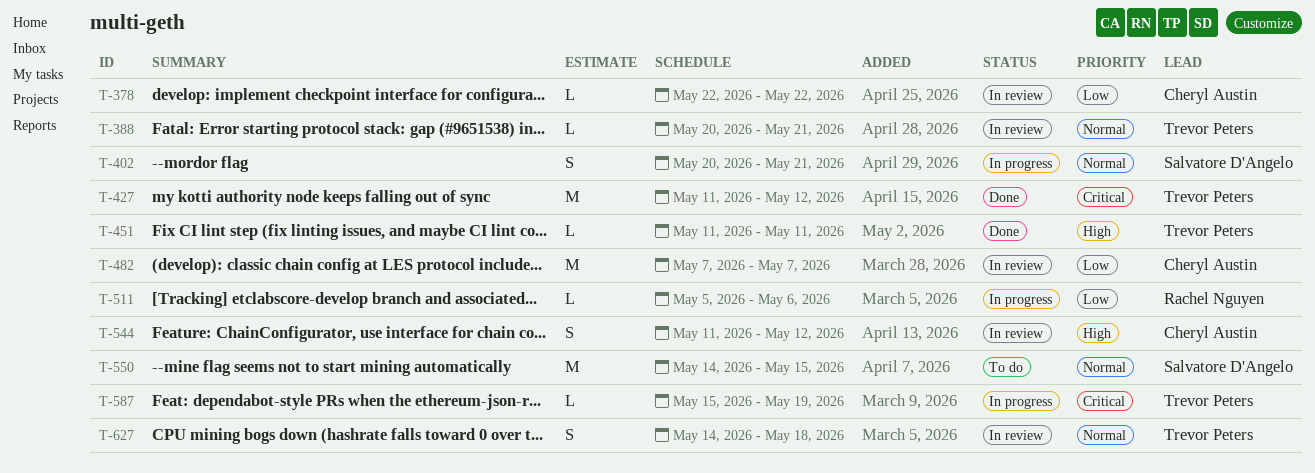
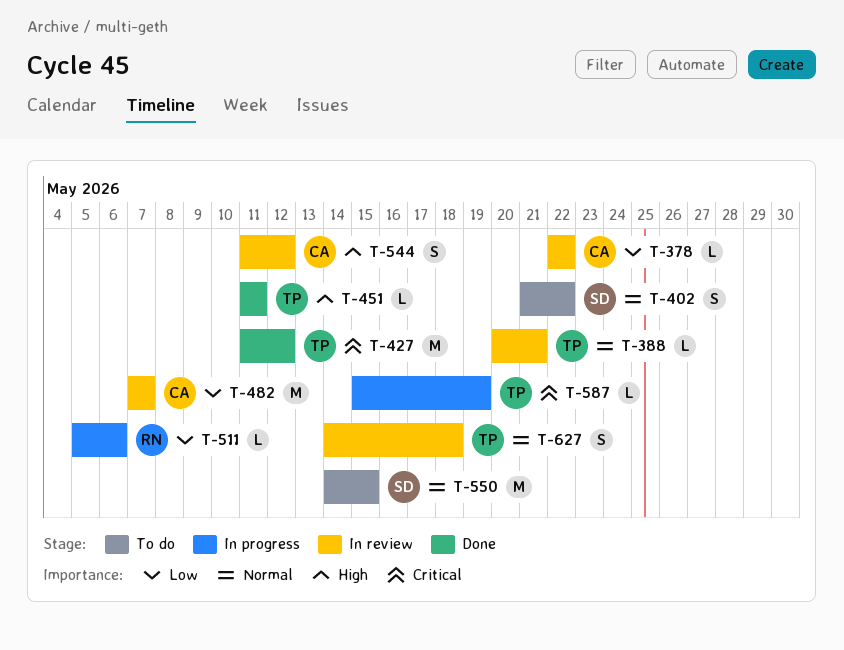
T-402, status: In progress -> To do
T-402, start: May 20 -> May 21
T-402, due: May 21 -> May 22

